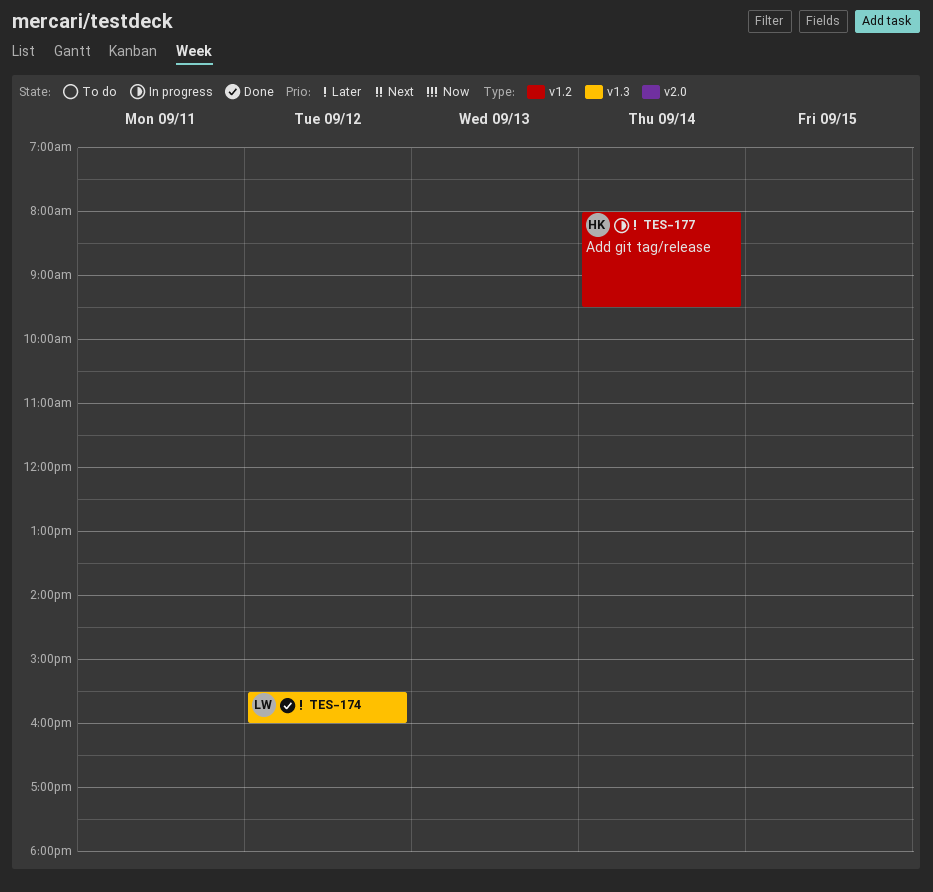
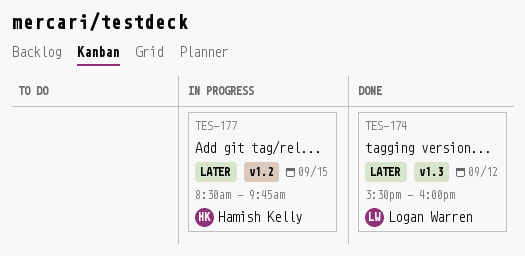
TES-177, day: Sep 14 -> Sep 15
TES-177, begins: 08:00 -> 08:30
TES-177, ends: 09:30 -> 09:45

